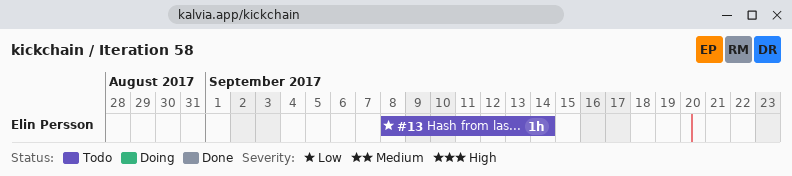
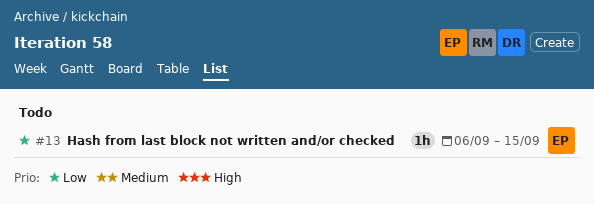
#13, start: Sep 8 -> Sep 6
#13, due: Sep 14 -> Sep 15

